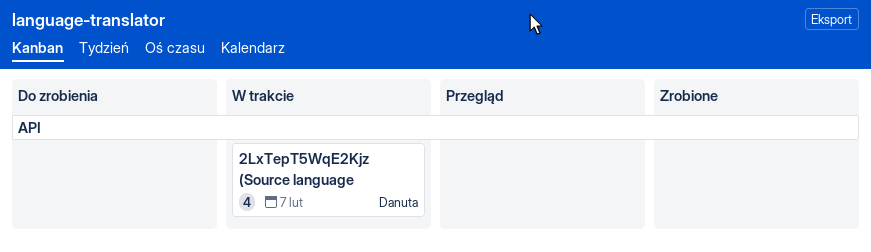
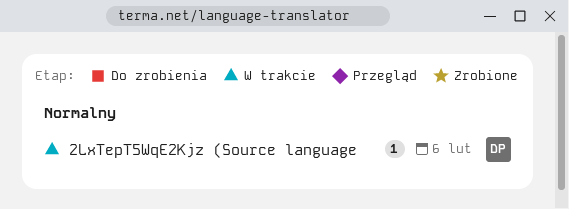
2LxTepT5WqE2Kjz (Source language, estimate: 4 -> 1
2LxTepT5WqE2Kjz (Source language, due: Feb 7 -> Feb 6

